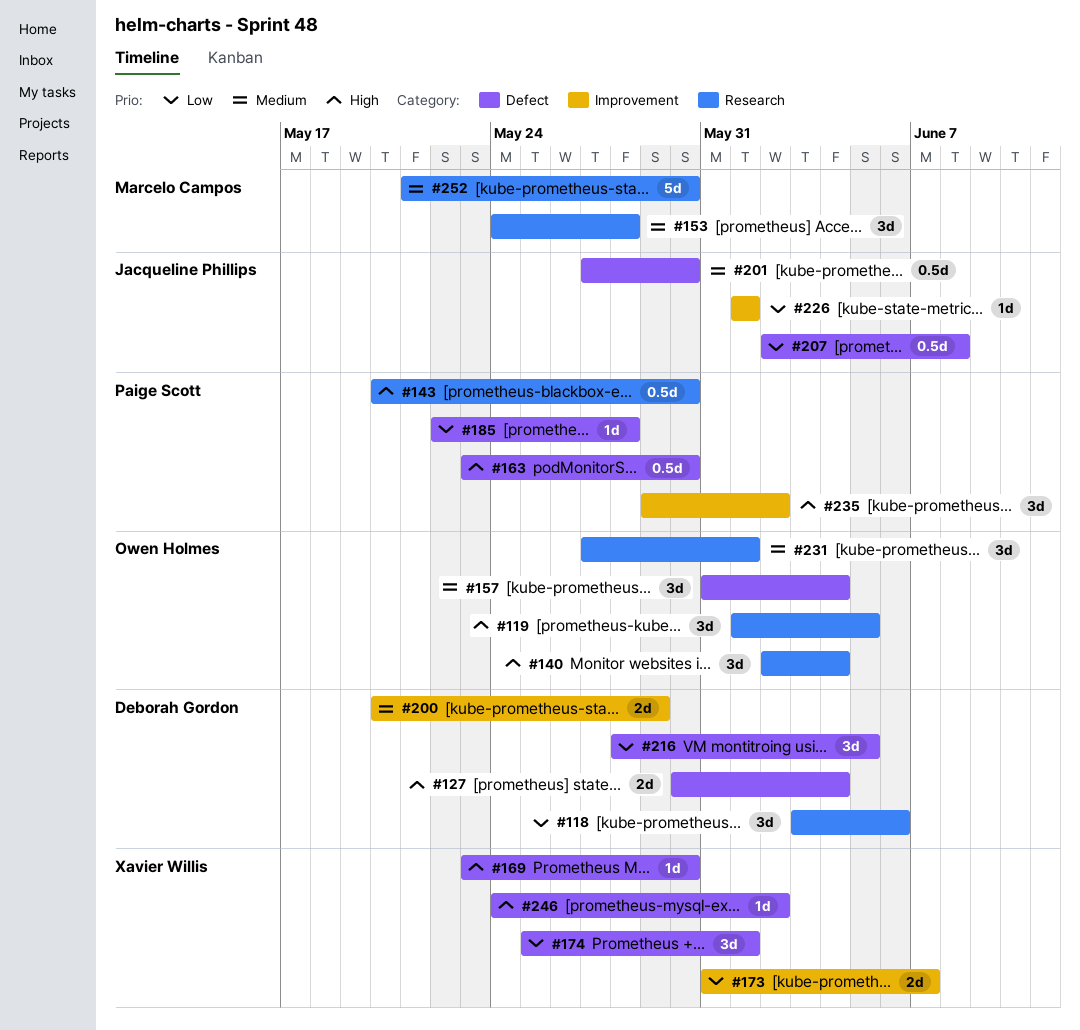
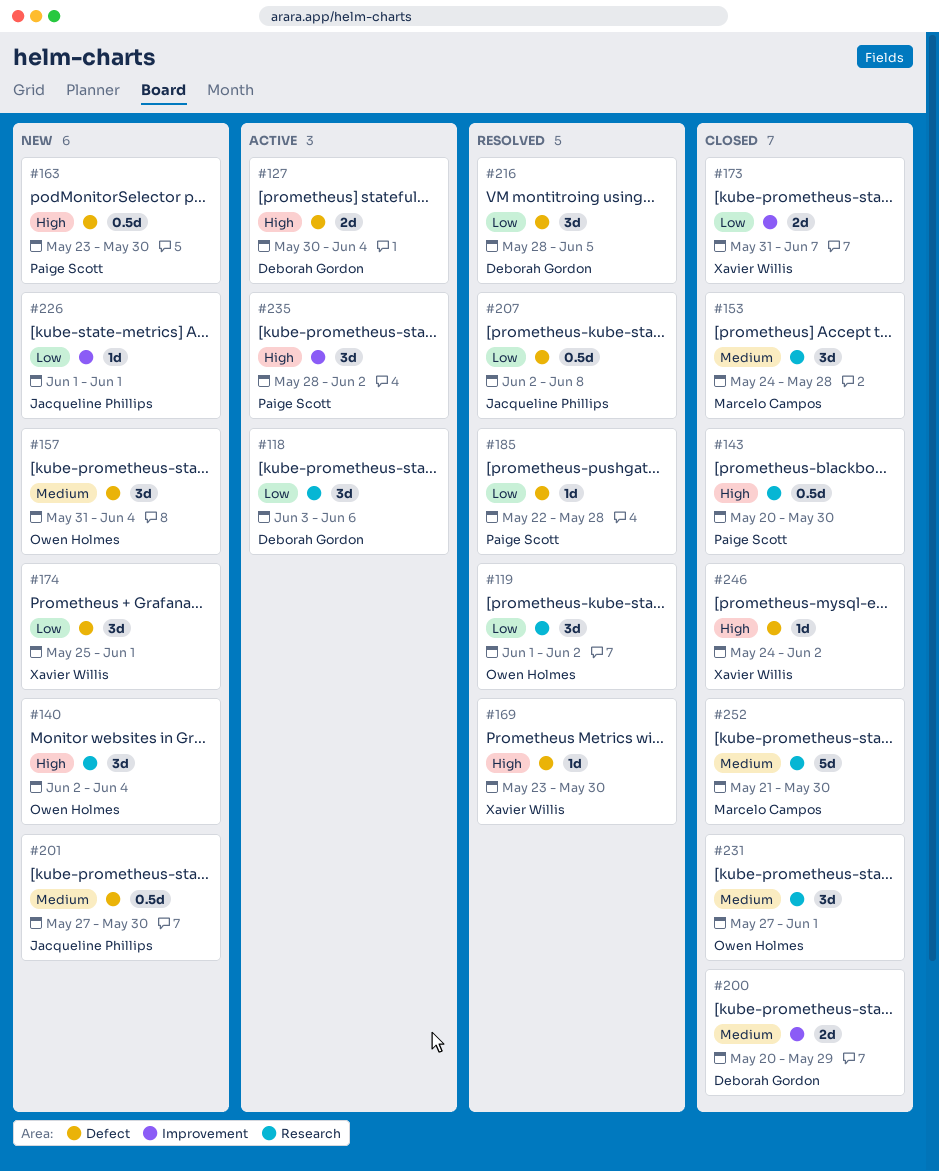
#119, priority: High -> Low
#119, due: Jun 5 -> Jun 2
#235, start: May 29 -> May 28

